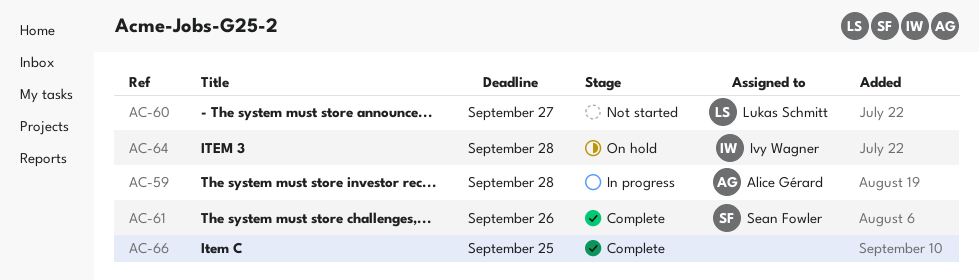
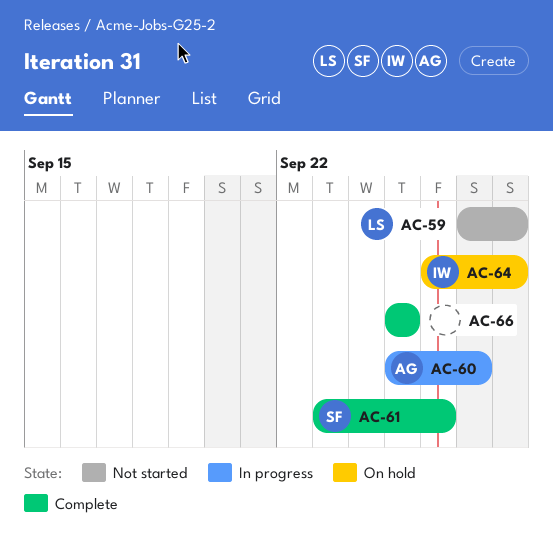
AC-59, status: In progress -> Not started
AC-59, owner: Alice Gérard -> Lukas Schmitt
AC-60, status: Not started -> In progress
AC-60, owner: Lukas Schmitt -> Alice Gérard

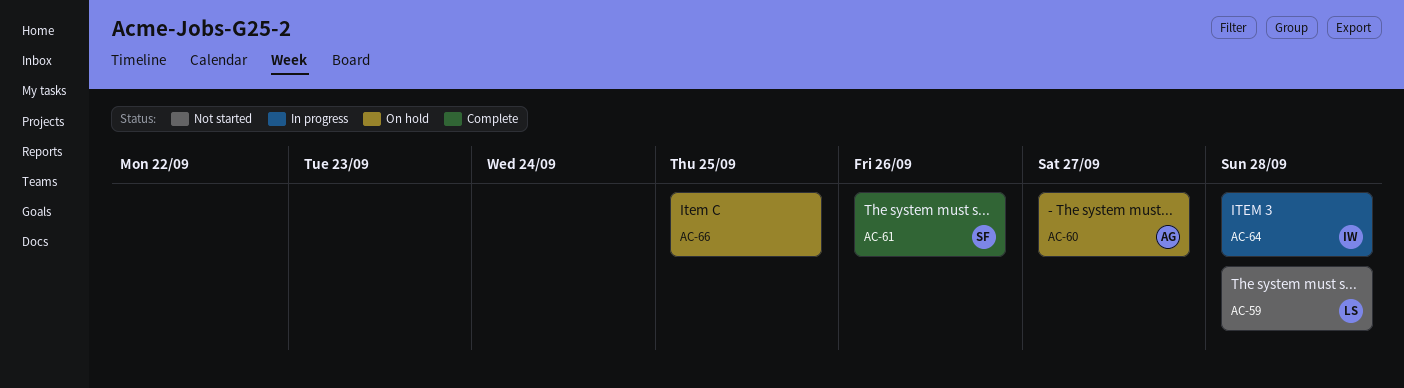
AC-60, status: In progress -> On hold
AC-64, status: On hold -> In progress
AC-66, status: Complete -> On hold

